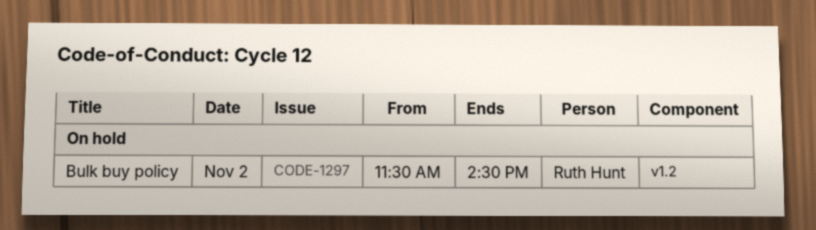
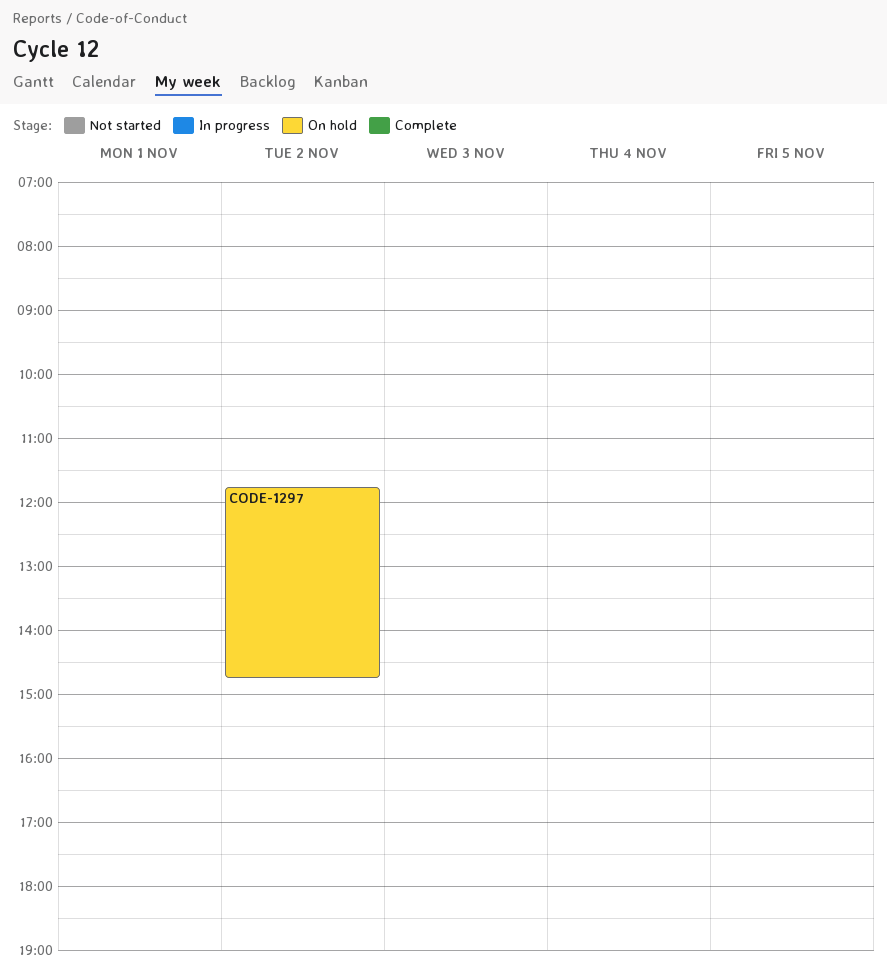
CODE-1297, begins: 11:30 -> 11:45
CODE-1297, ends: 14:30 -> 14:45

